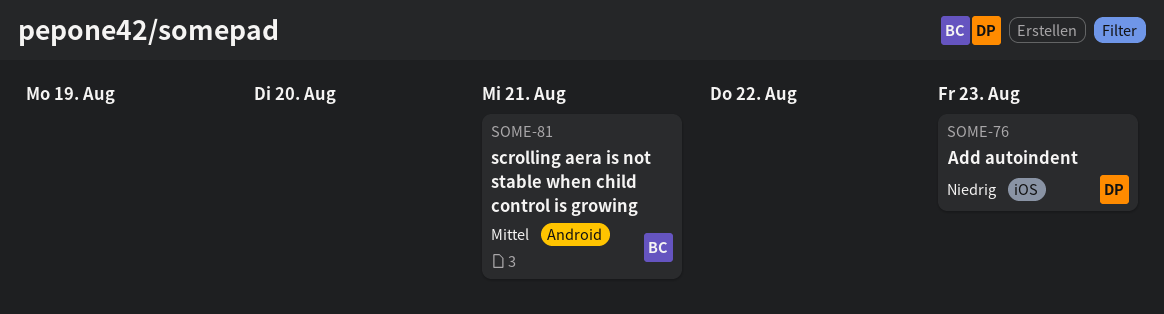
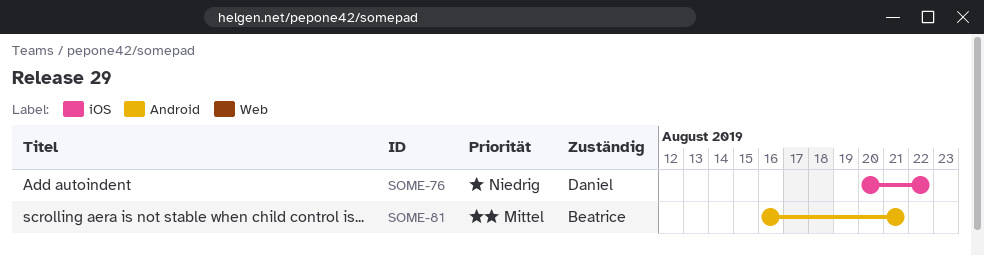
SOME-76, due: Aug 23 -> Aug 22

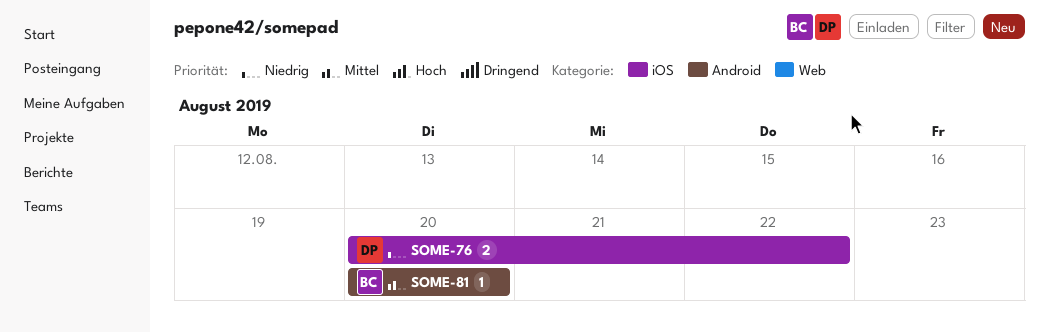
SOME-81, start: Aug 16 -> Aug 20
SOME-81, due: Aug 21 -> Aug 20

